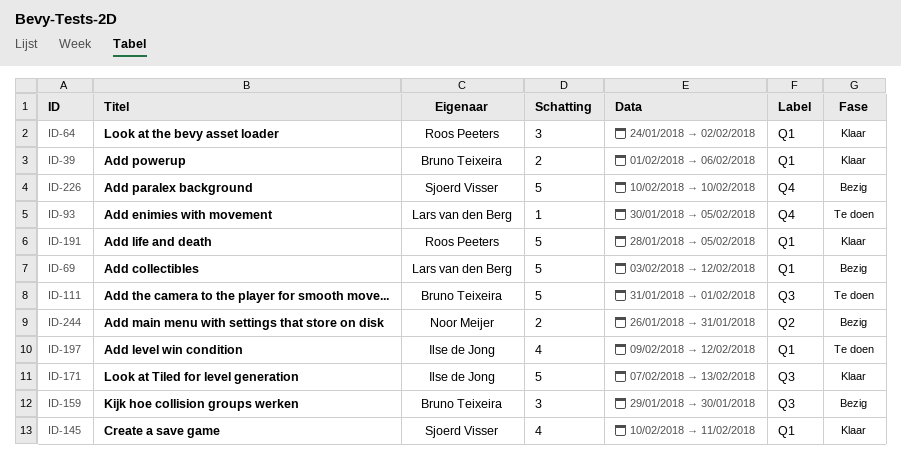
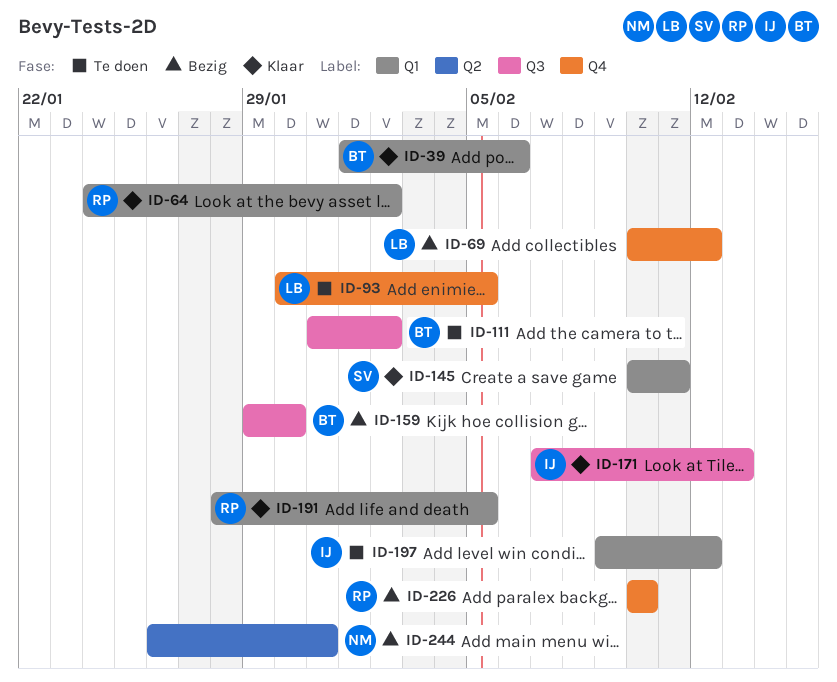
ID-69, label: Q1 -> Q4
ID-69, start: Feb 3 -> Feb 10
ID-111, due: Feb 1 -> Feb 2
ID-226, owner: Sjoerd Visser -> Roos Peeters

